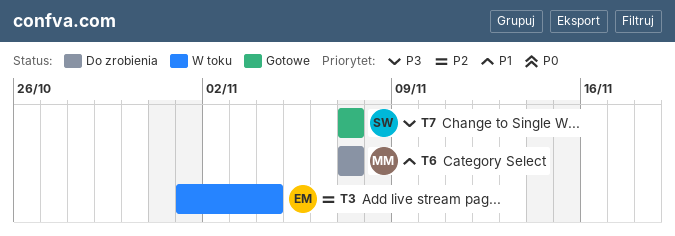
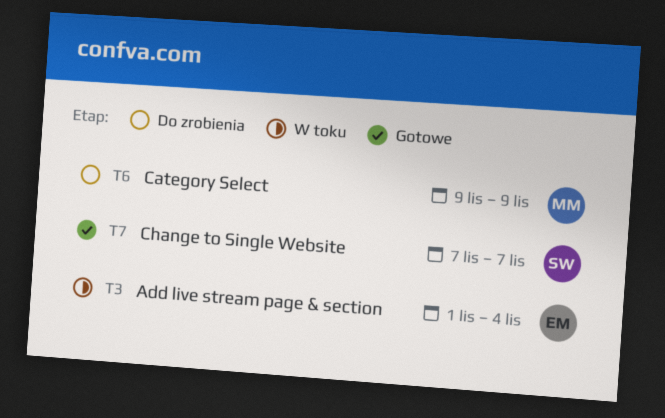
T6, start: Nov 7 -> Nov 9
T6, due: Nov 7 -> Nov 9

